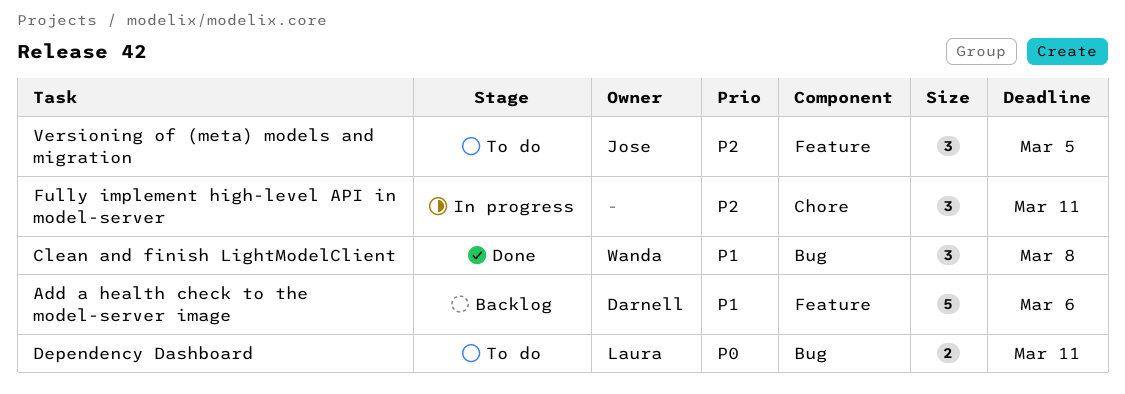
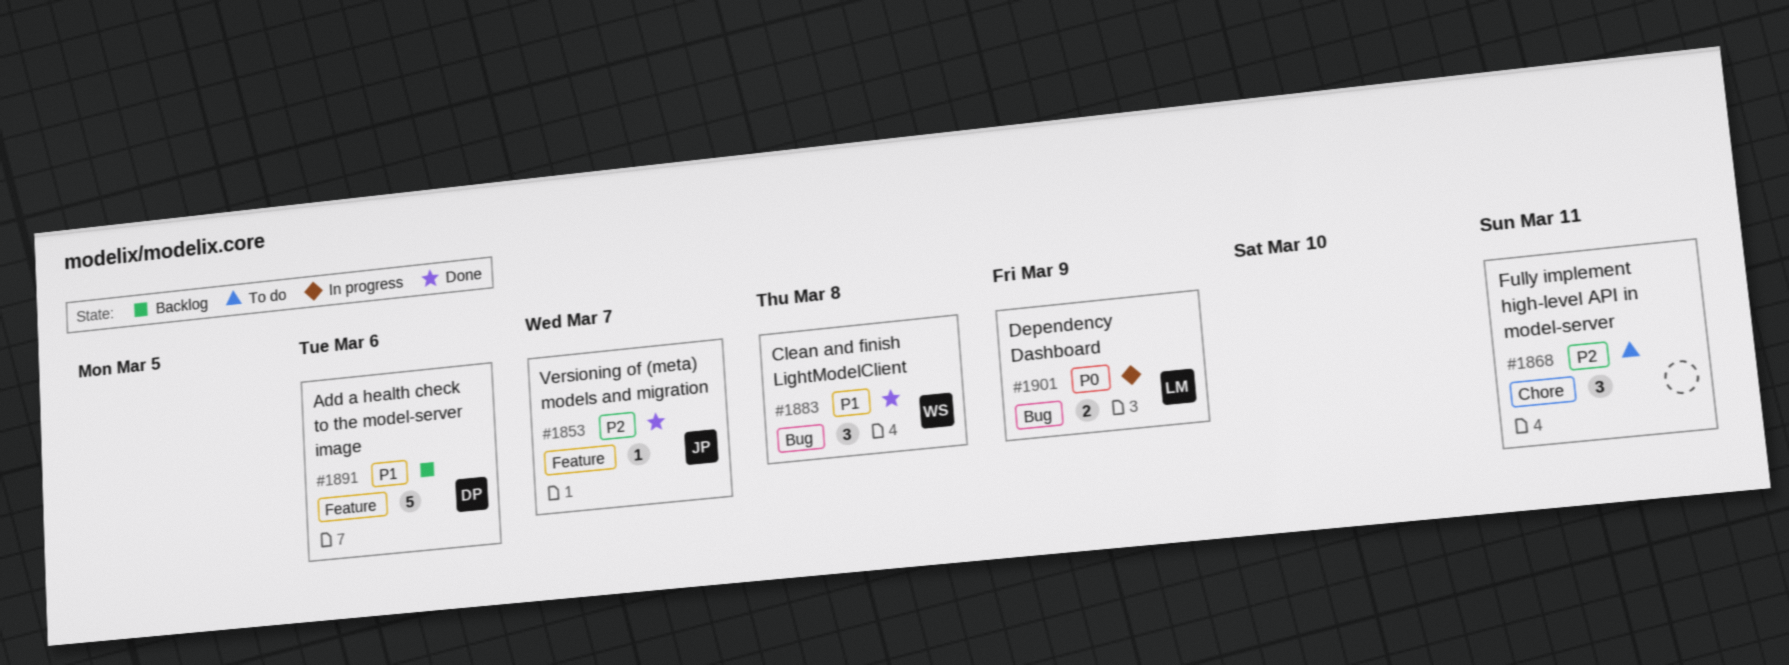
Dependency Dashboard, status: To do -> In progress
Dependency Dashboard, due: Mar 11 -> Mar 9
Fully implement high-level API in model-server, status: In progress -> To do
Versioning of (meta) models and migration, status: To do -> Done
Versioning of (meta) models and migration, estimate: 3 -> 1
Versioning of (meta) models and migration, due: Mar 5 -> Mar 7

